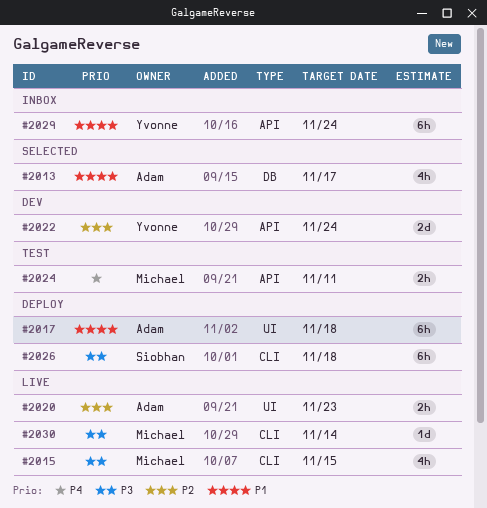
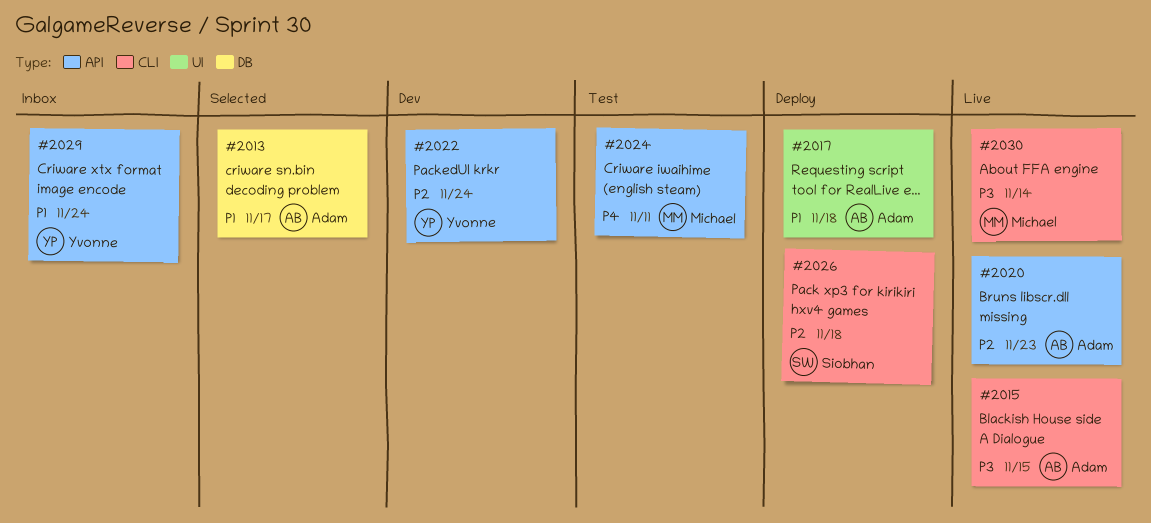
#2015, owner: Michael -> Adam
#2020, label: UI -> API
#2026, priority: P3 -> P2

